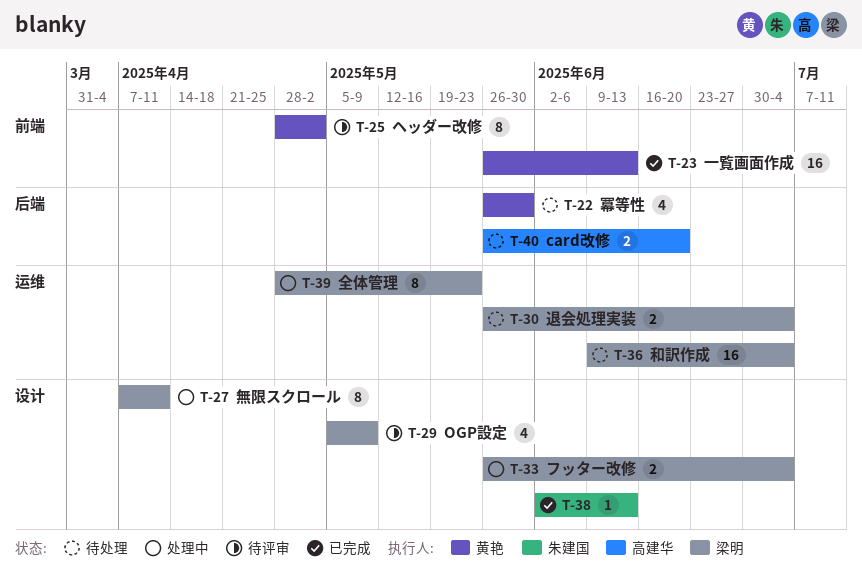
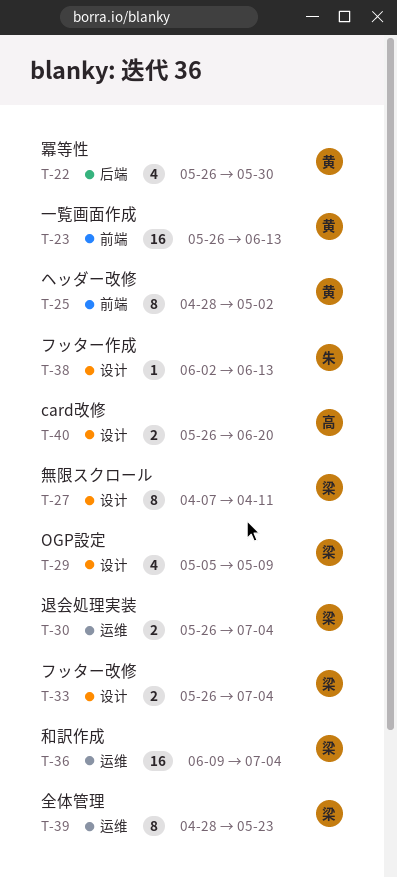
T-40, label: 后端 -> 设计

